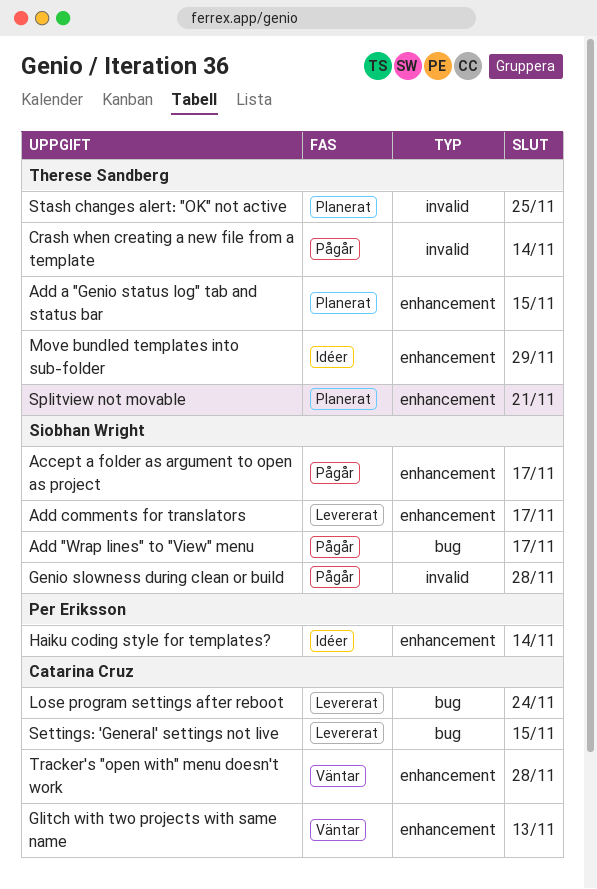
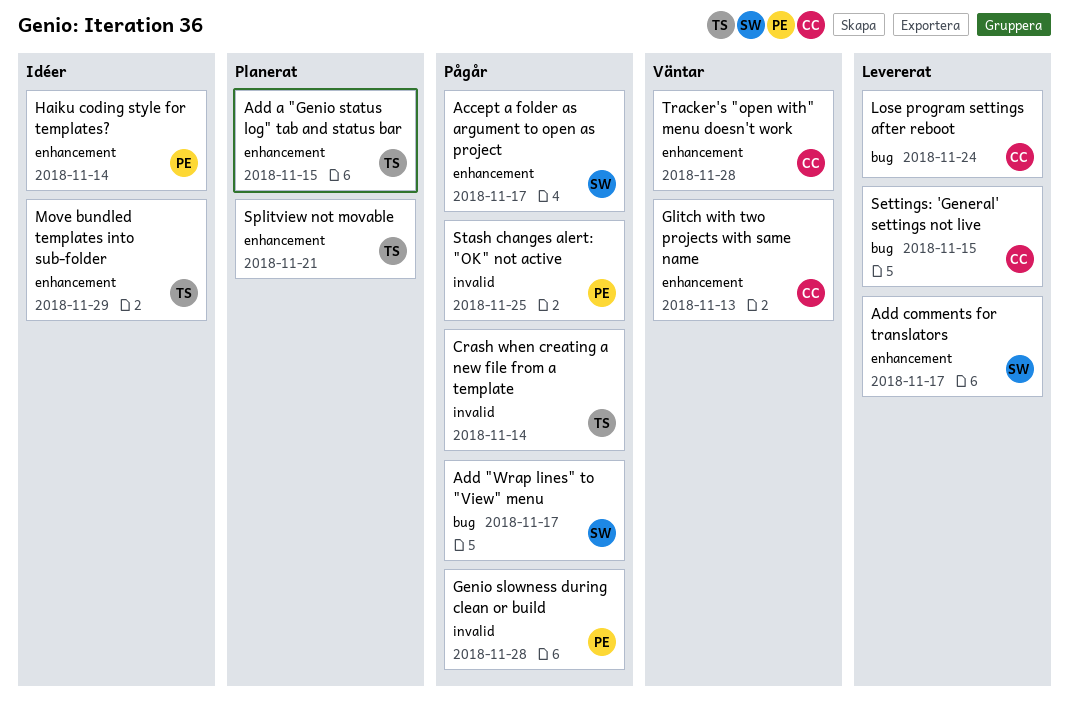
Genio slowness during clean or build, owner: Siobhan Wright -> Per Eriksson
Stash changes alert: "OK" not active, status: Planerat -> Pågår
Stash changes alert: "OK" not active, owner: Therese Sandberg -> Per Eriksson

